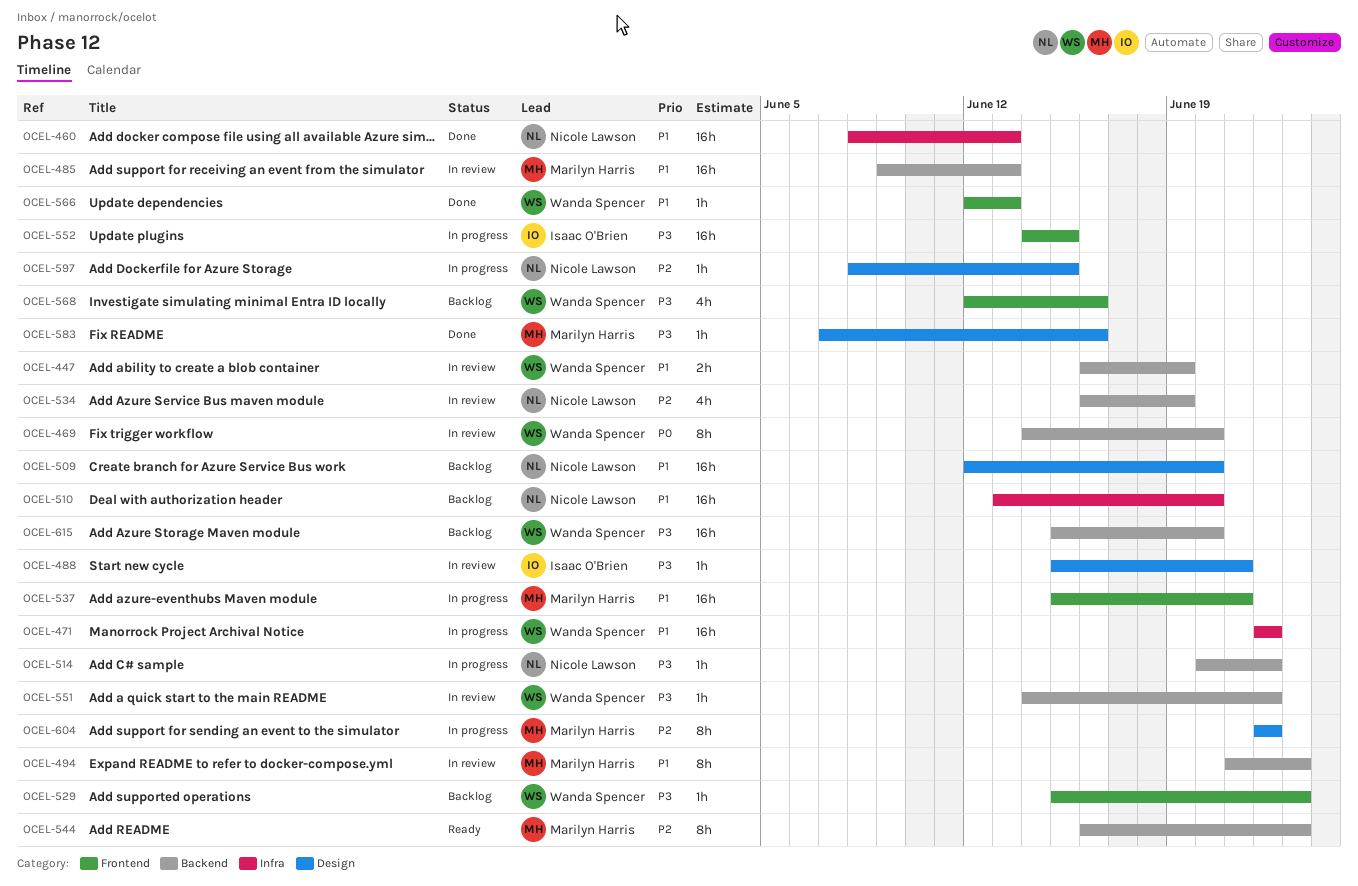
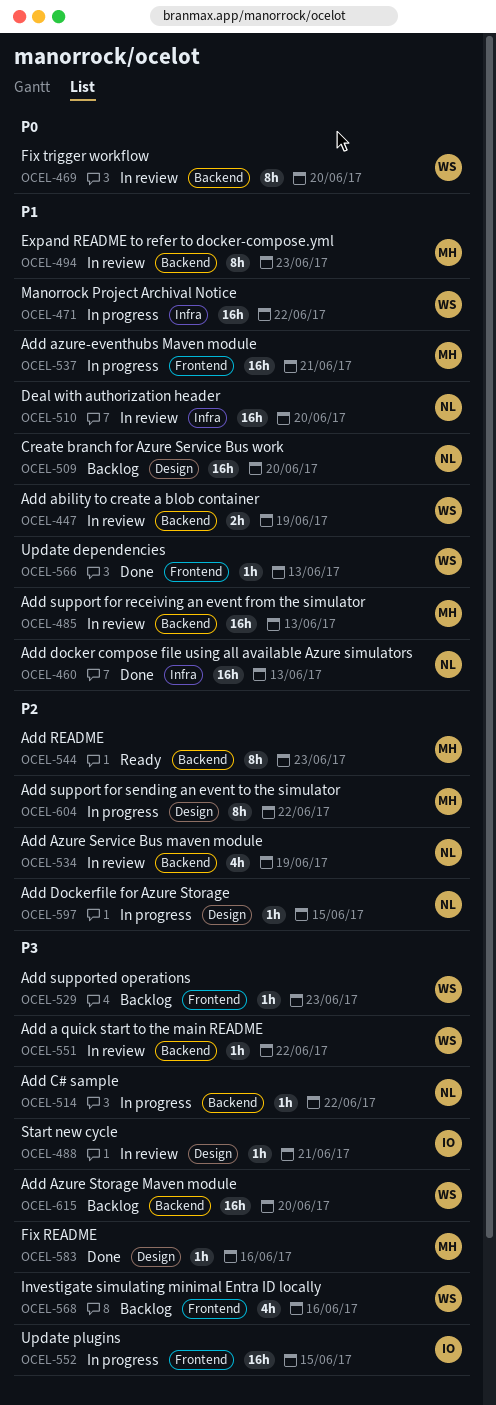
OCEL-510, status: Backlog -> In review

